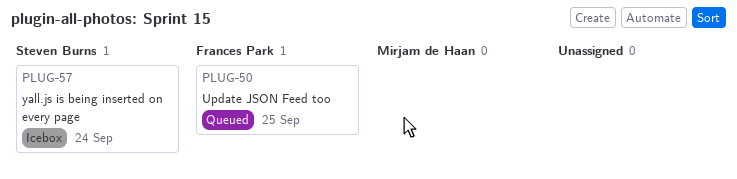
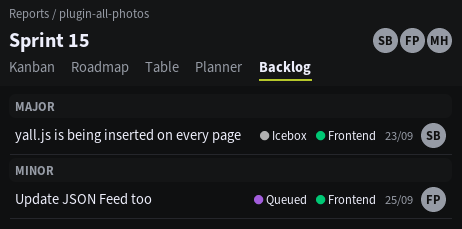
yall.js is being inserted on every page, due: Sep 24 -> Sep 23

